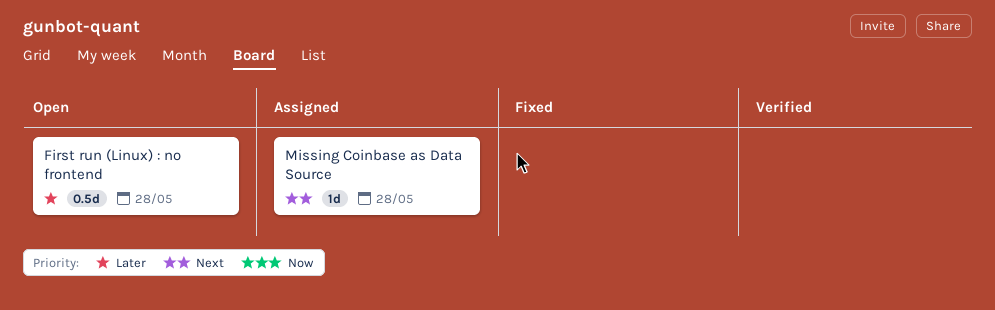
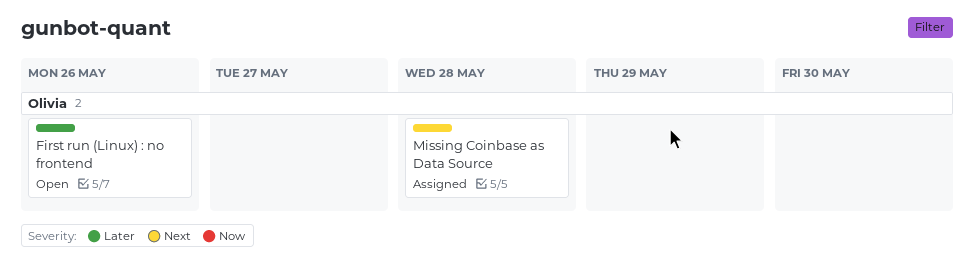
First run (Linux) : no frontend, due: May 28 -> May 26

